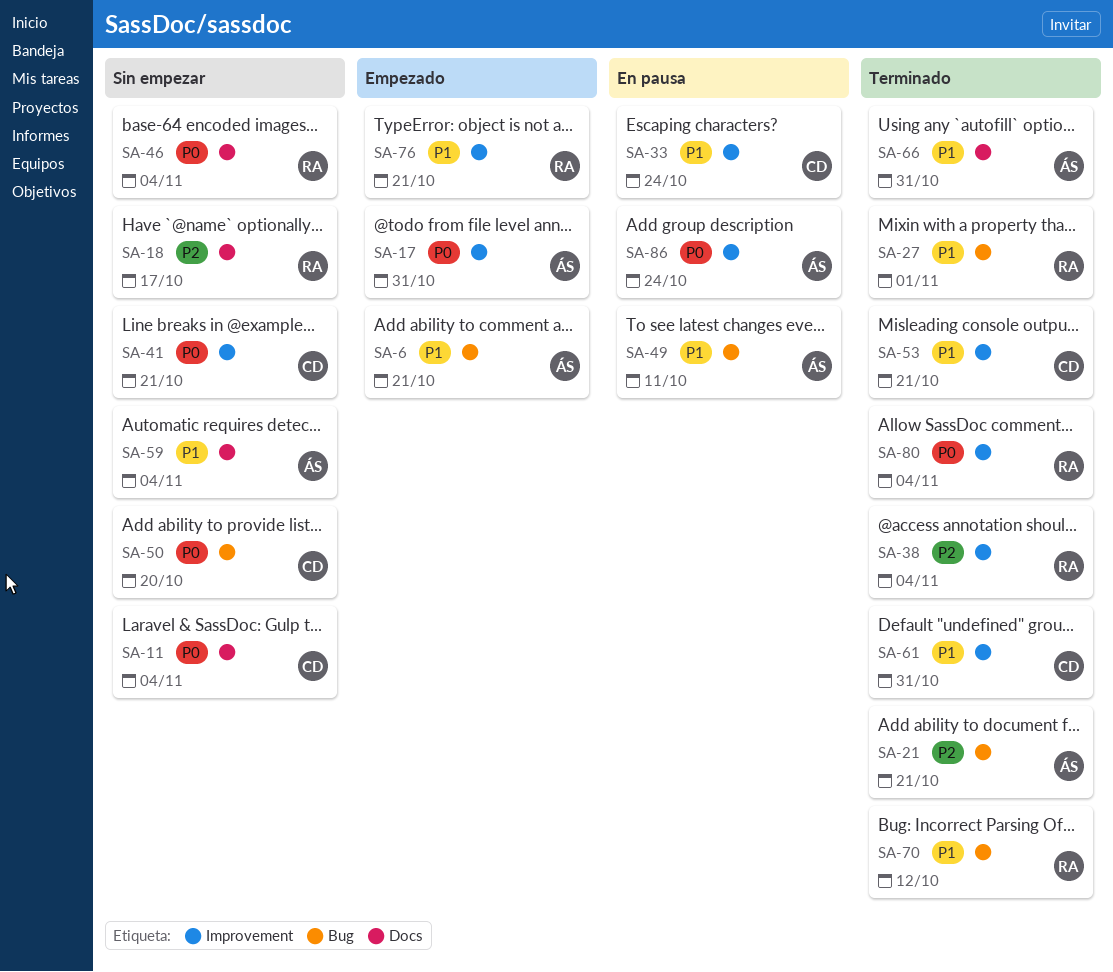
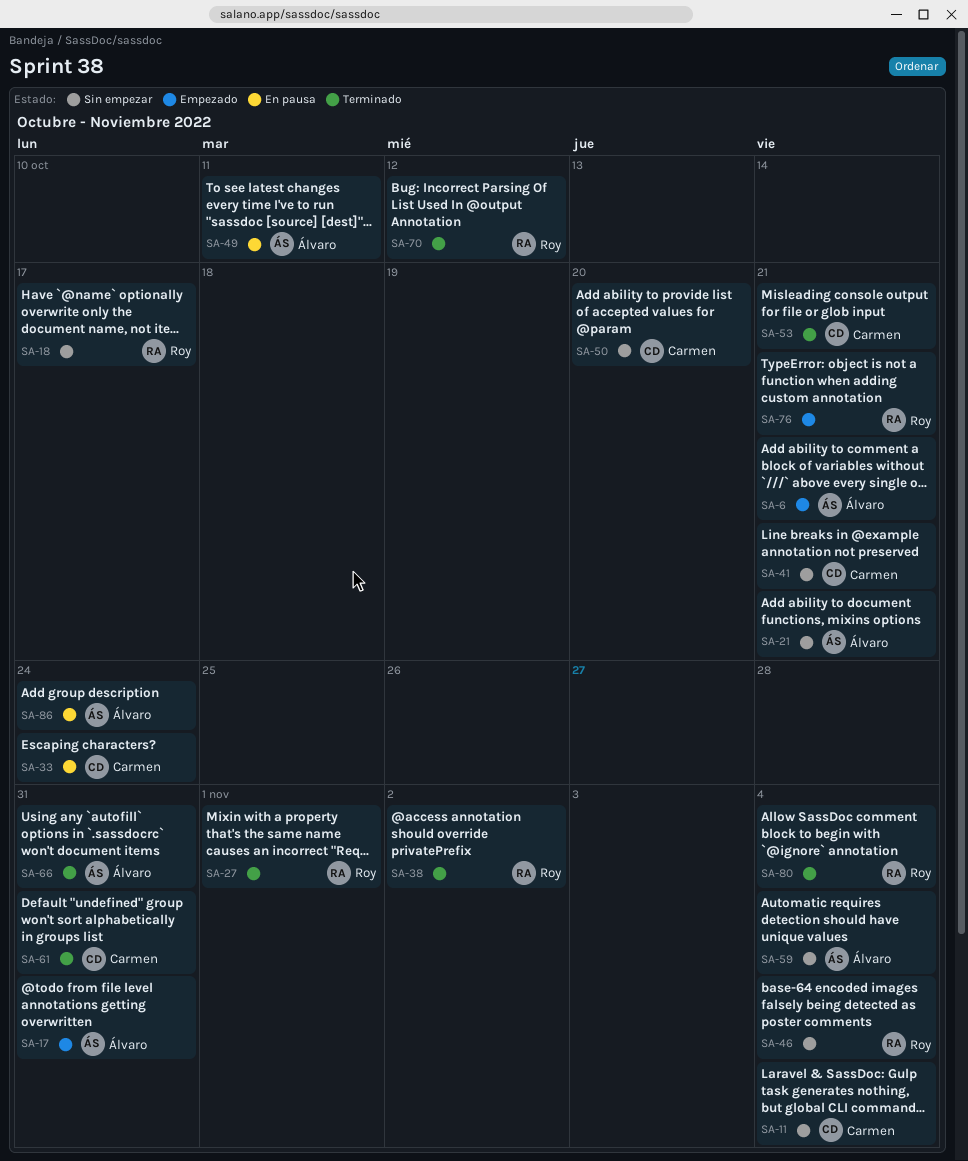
SA-21, status: Terminado -> Sin empezar
SA-38, due: Nov 4 -> Nov 2

